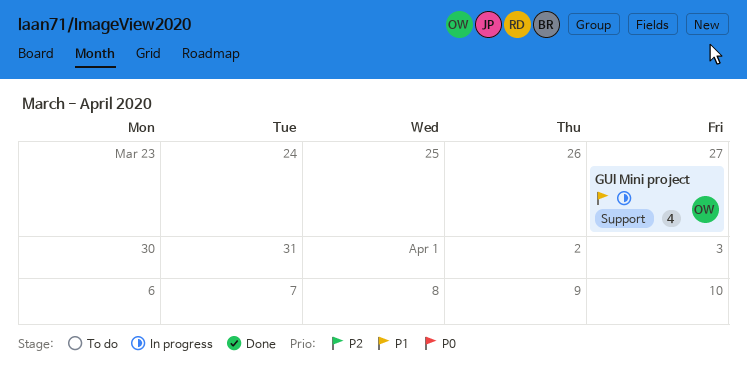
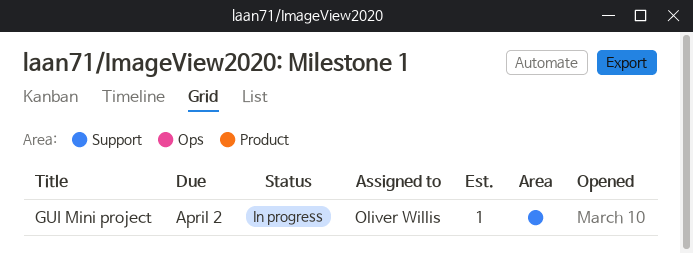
GUI Mini project, estimate: 4 -> 1
GUI Mini project, due: Mar 27 -> Apr 2

